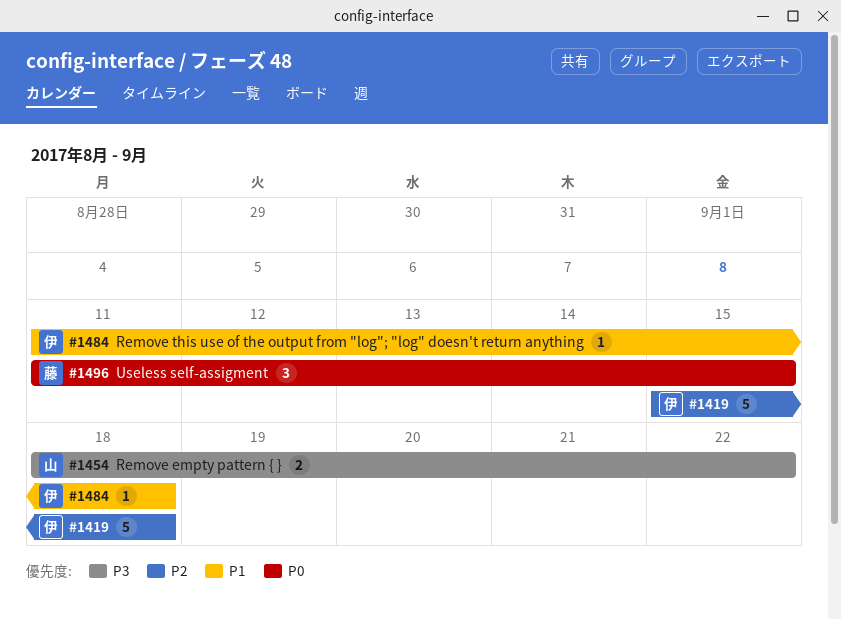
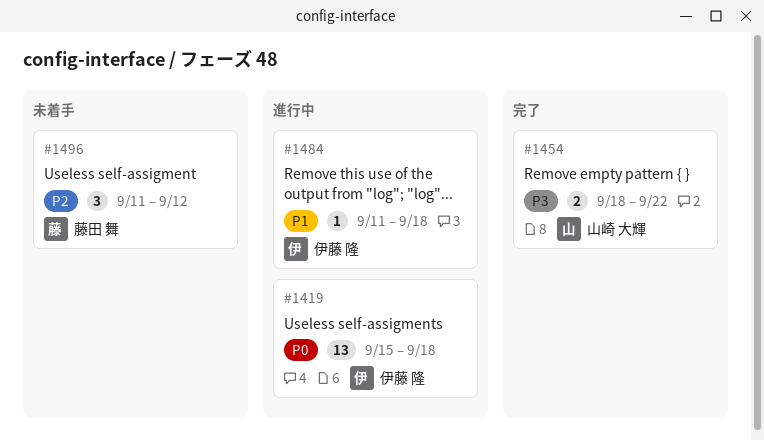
#1419, priority: P2 -> P0
#1419, estimate: 5 -> 13
#1496, priority: P0 -> P2
#1496, due: Sep 15 -> Sep 12

